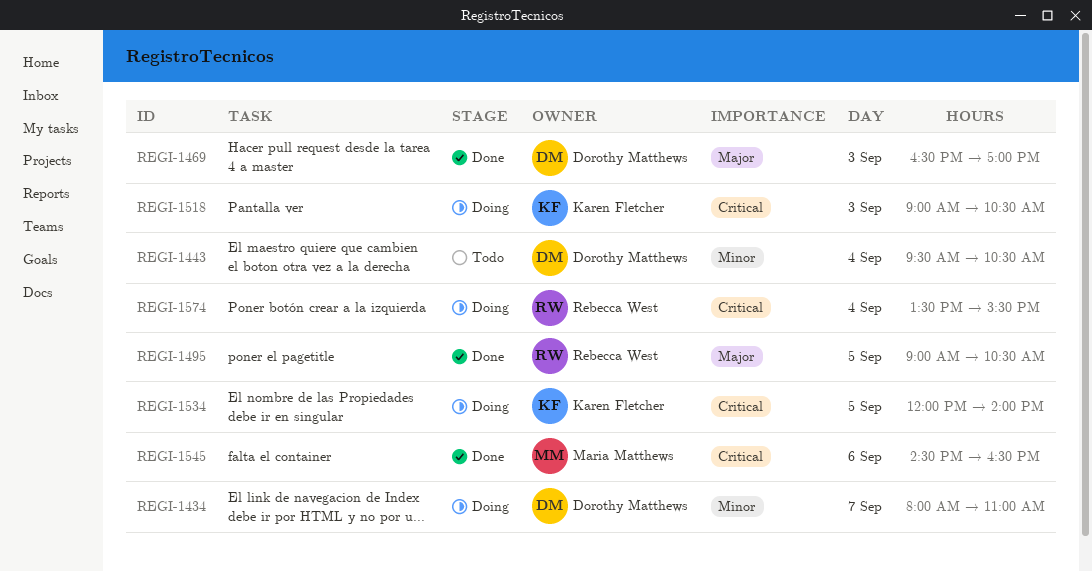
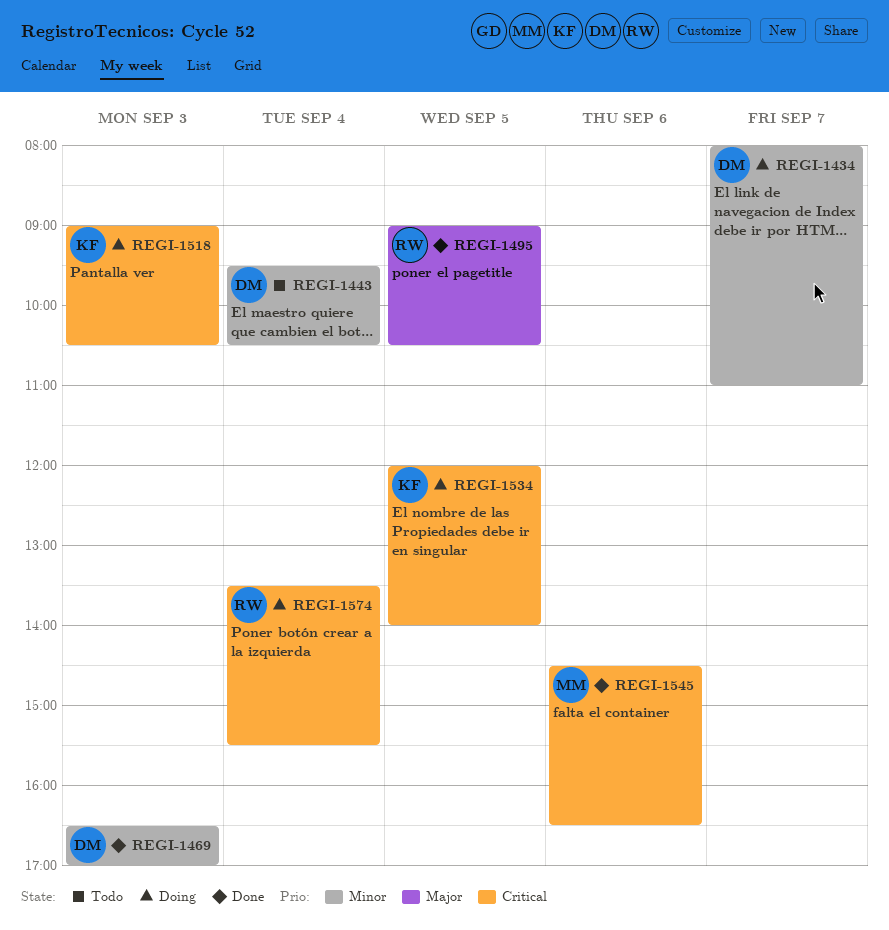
REGI-1469, priority: Major -> Minor

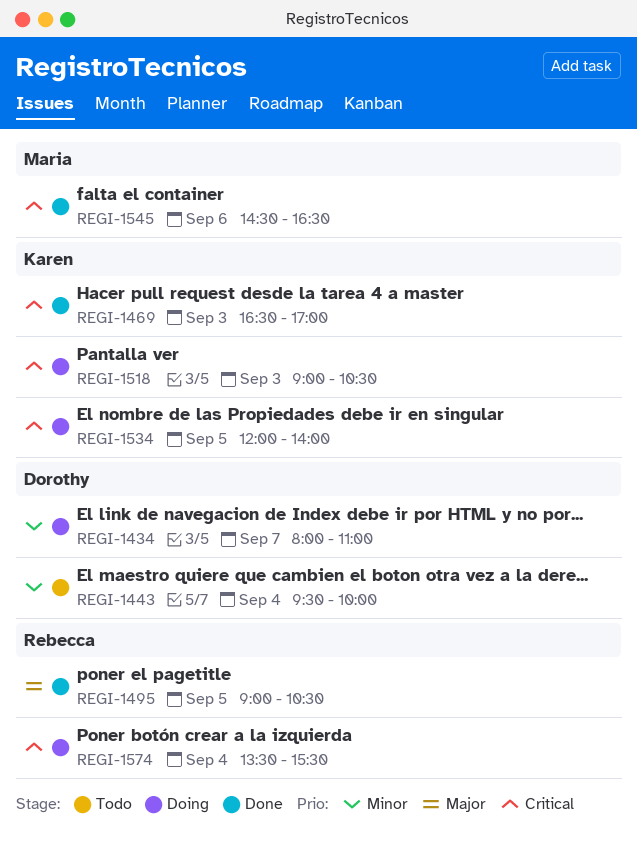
REGI-1443, ends: 10:30 -> 10:00
REGI-1469, owner: Dorothy -> Karen
REGI-1469, priority: Minor -> Critical

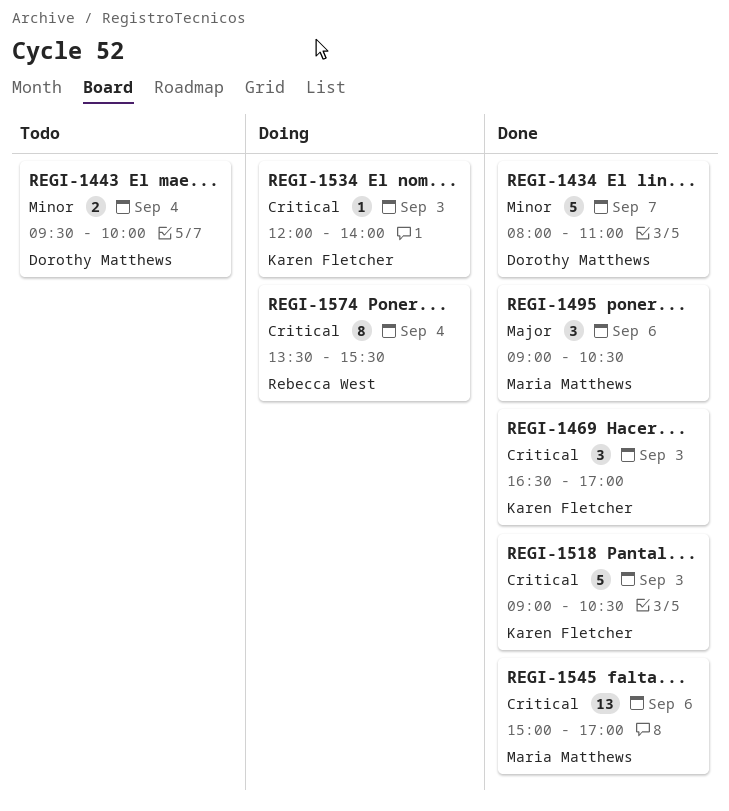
REGI-1434, status: Doing -> Done
REGI-1495, owner: Rebecca West -> Maria Matthews
REGI-1495, day: Sep 5 -> Sep 6
REGI-1518, status: Doing -> Done
REGI-1534, day: Sep 5 -> Sep 3
REGI-1545, begins: 14:30 -> 15:00
REGI-1545, ends: 16:30 -> 17:00

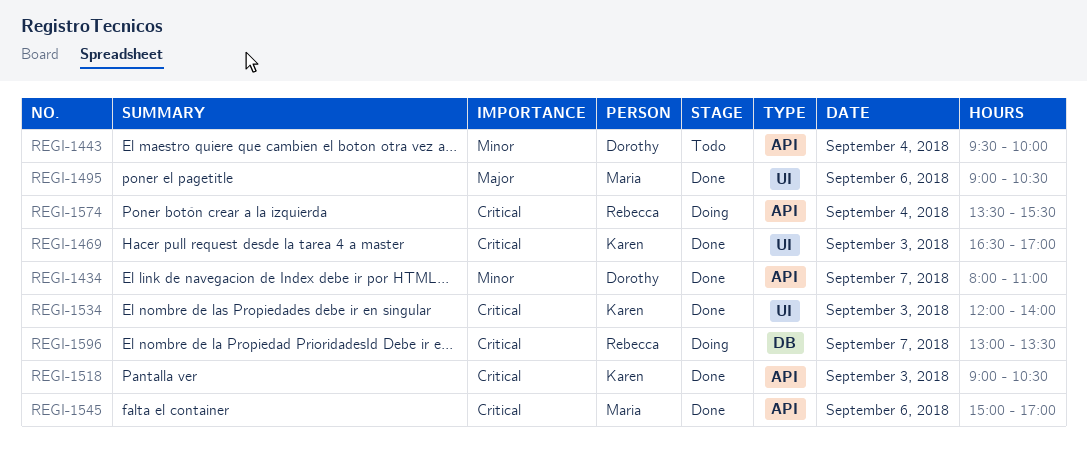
REGI-1534, status: Doing -> Done
REGI-1596: none -> present

